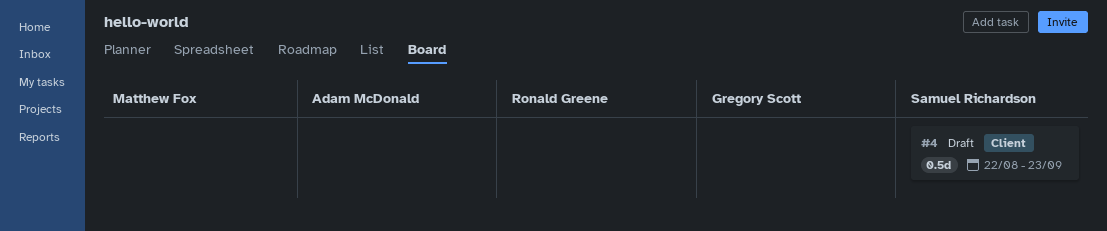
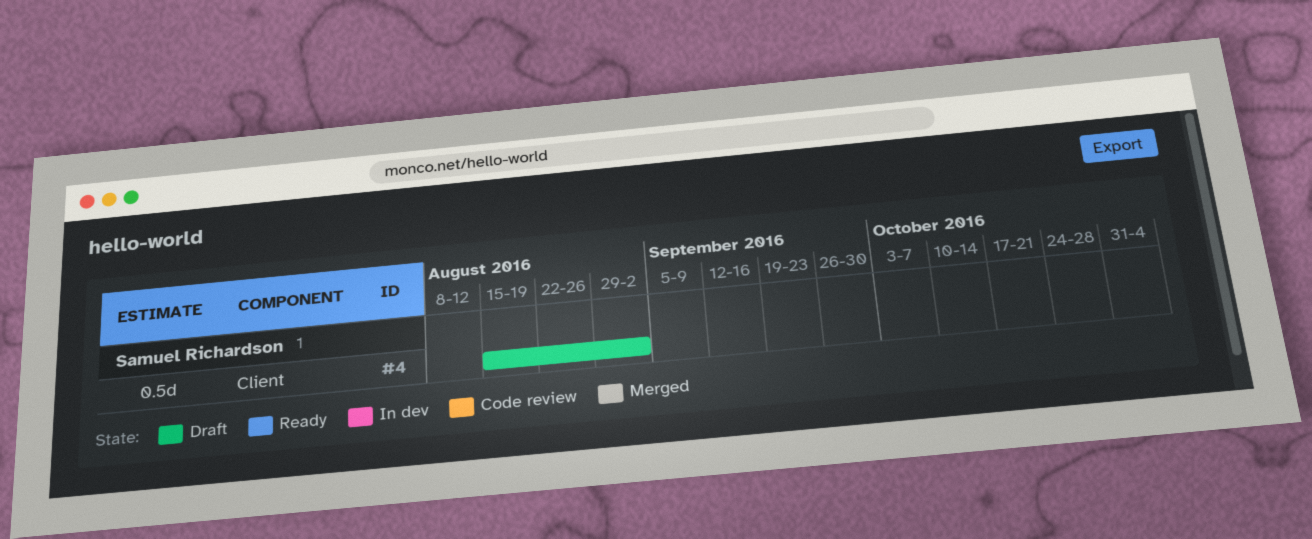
#4, start: Aug 22 -> Aug 15
#4, due: Sep 23 -> Sep 2

